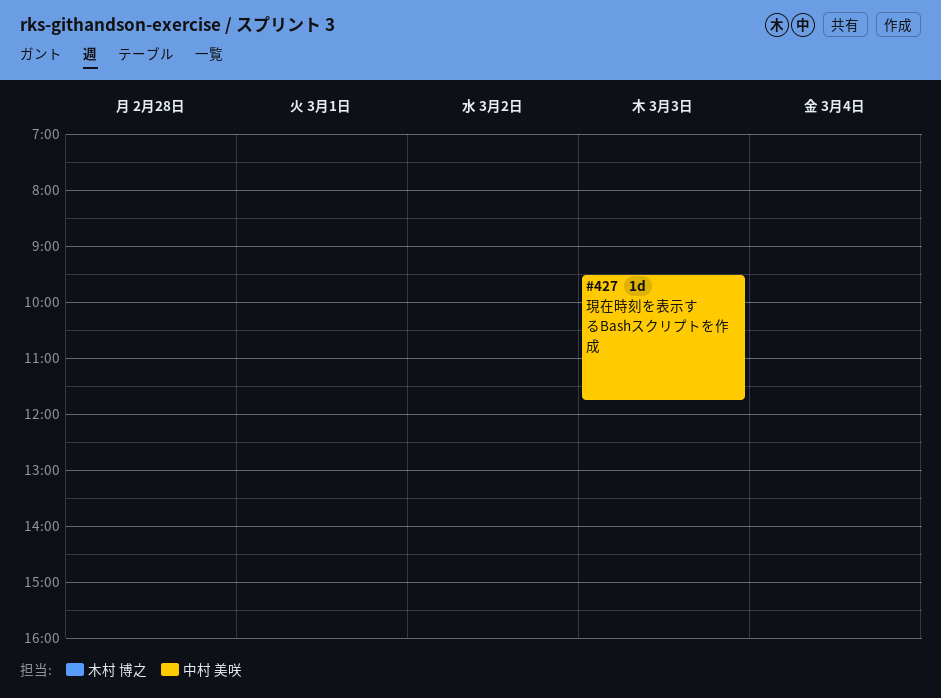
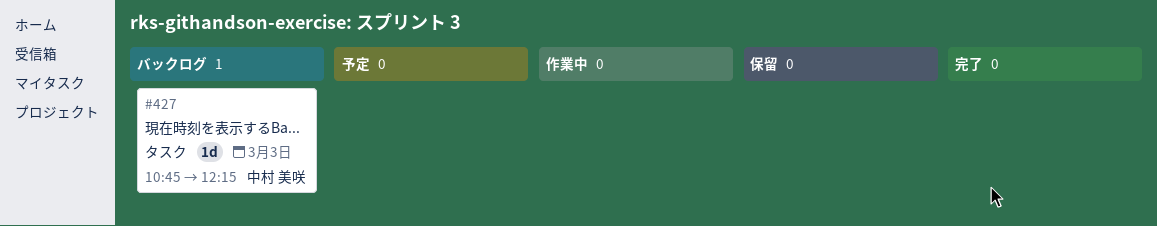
#427, begins: 09:30 -> 10:45
#427, ends: 11:45 -> 12:15

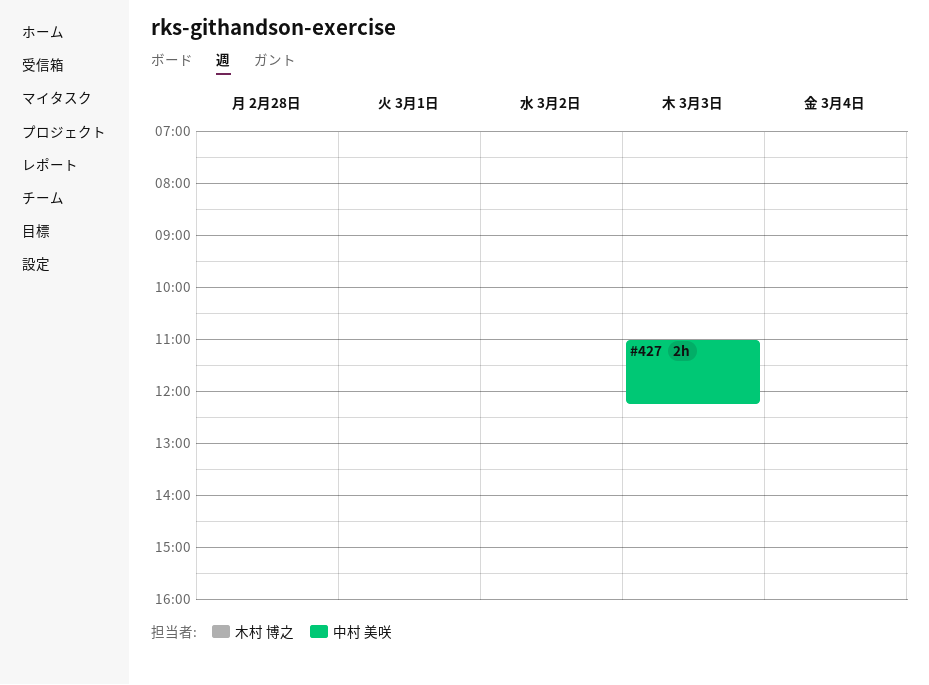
#427, estimate: 1d -> 2h
#427, begins: 10:45 -> 11:00

